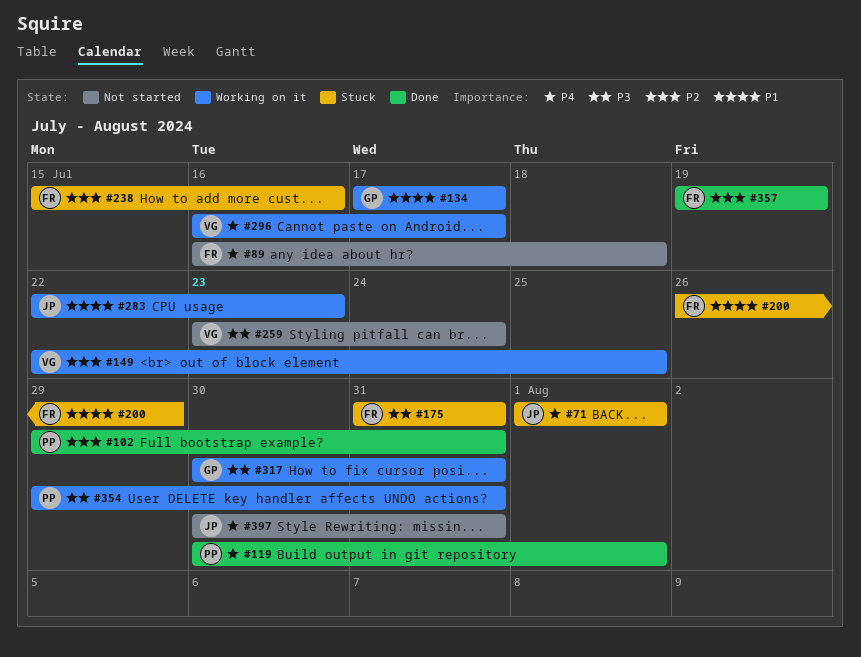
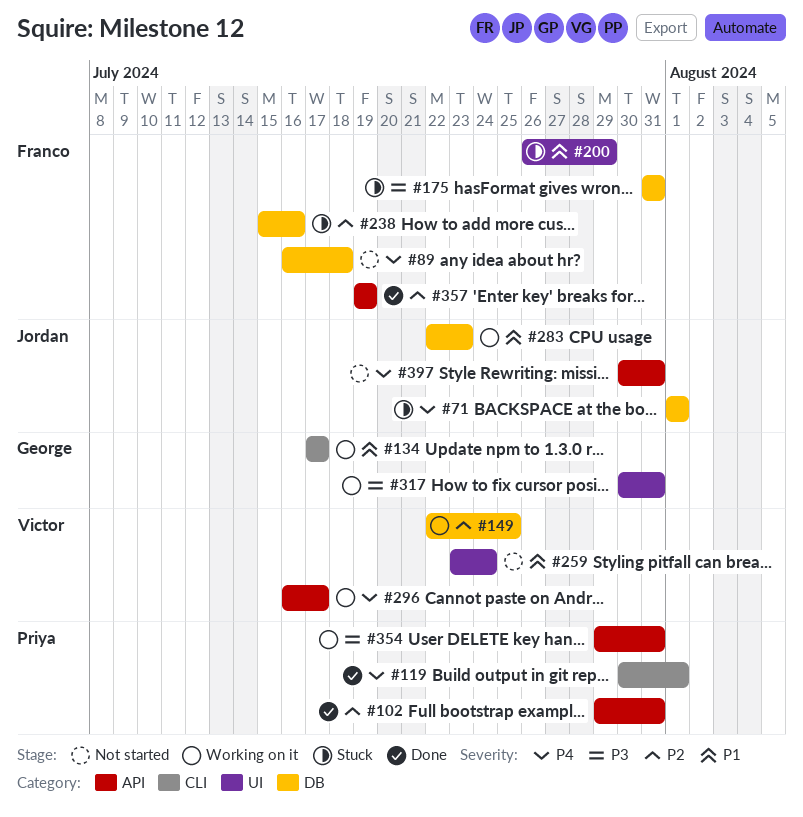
#259, priority: P3 -> P1

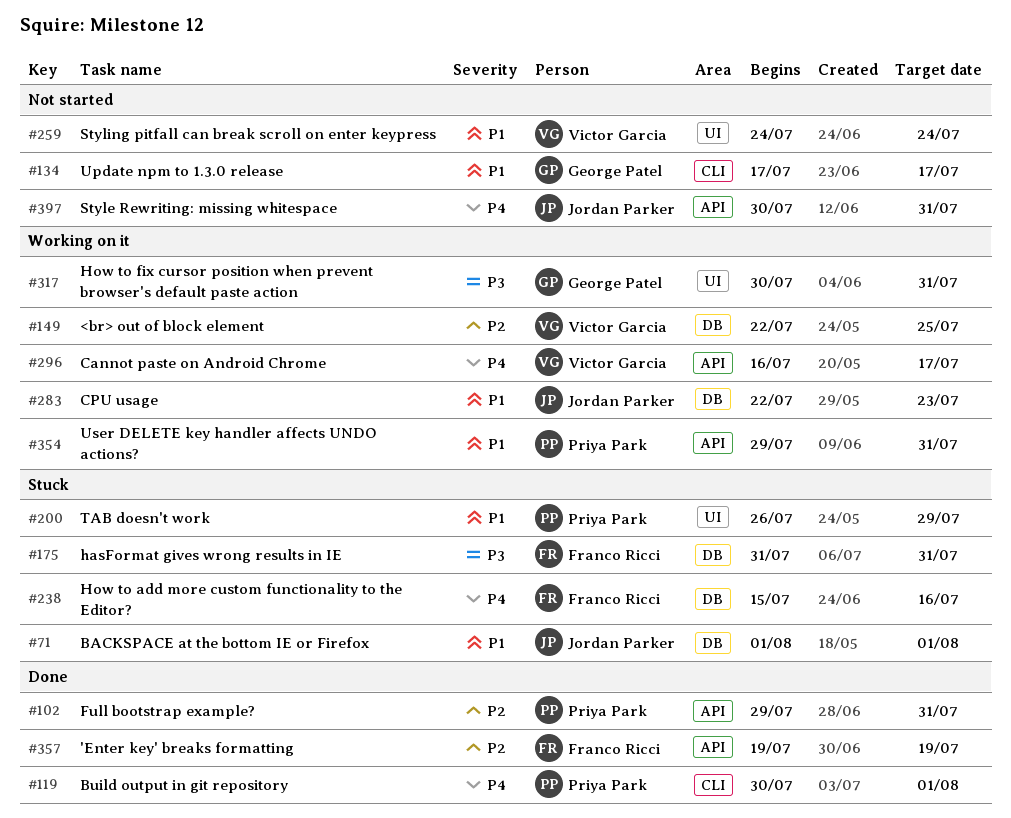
#71, priority: P4 -> P1
#89: present -> none
#134, status: Working on it -> Not started
#200, owner: Franco Ricci -> Priya Park
#238, priority: P2 -> P4
#259, start: Jul 23 -> Jul 24
#354, priority: P3 -> P1

